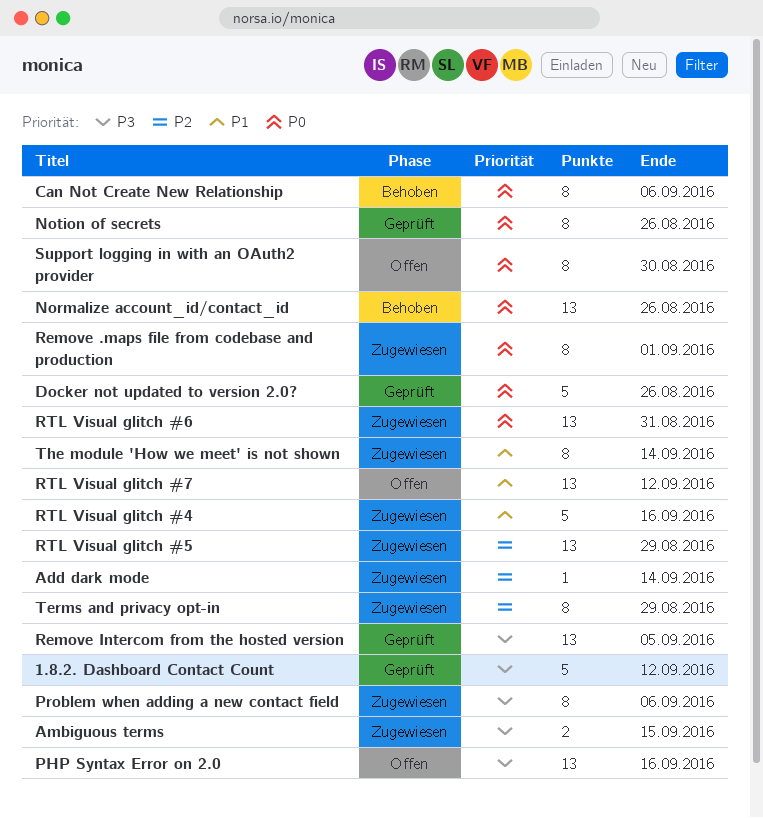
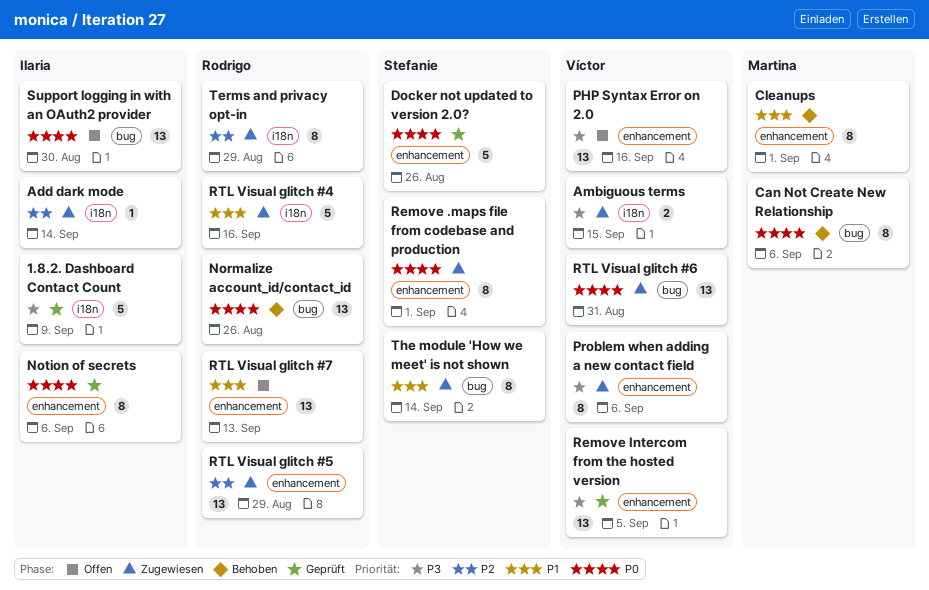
1.8.2. Dashboard Contact Count, due: Sep 12 -> Sep 9
Cleanups: none -> present
Notion of secrets, due: Aug 26 -> Sep 6
RTL Visual glitch #7, due: Sep 12 -> Sep 13
Support logging in with an OAuth2 provider, estimate: 8 -> 13

